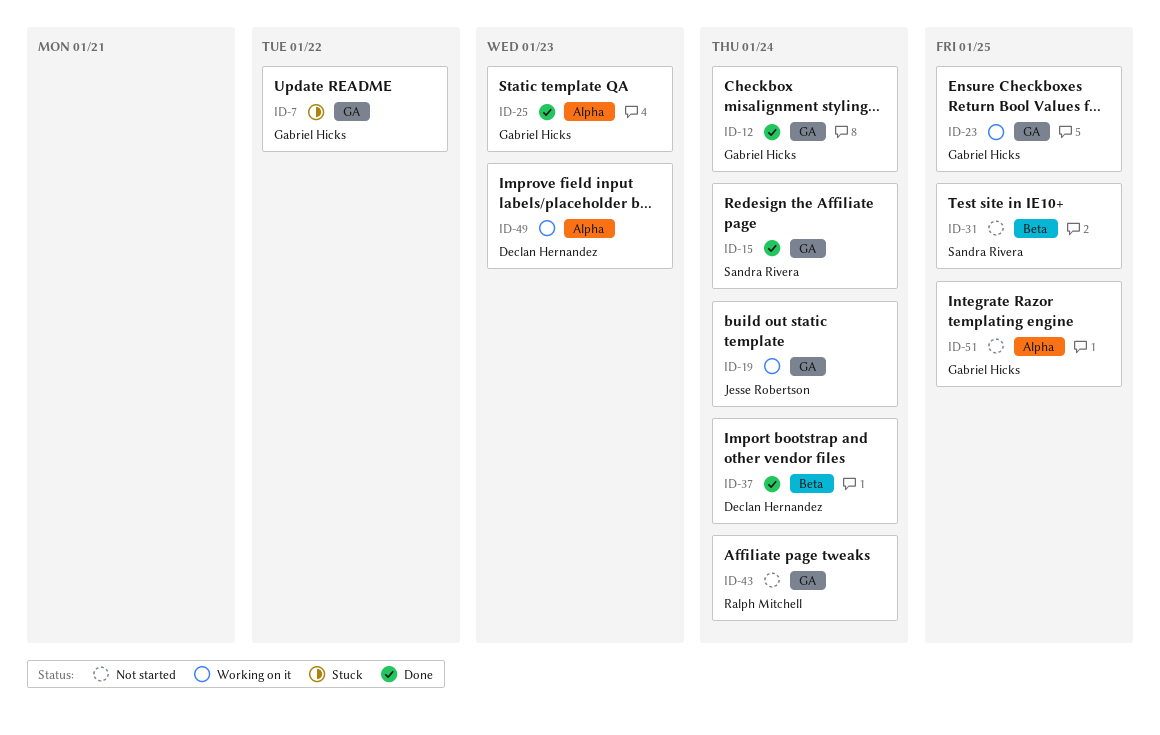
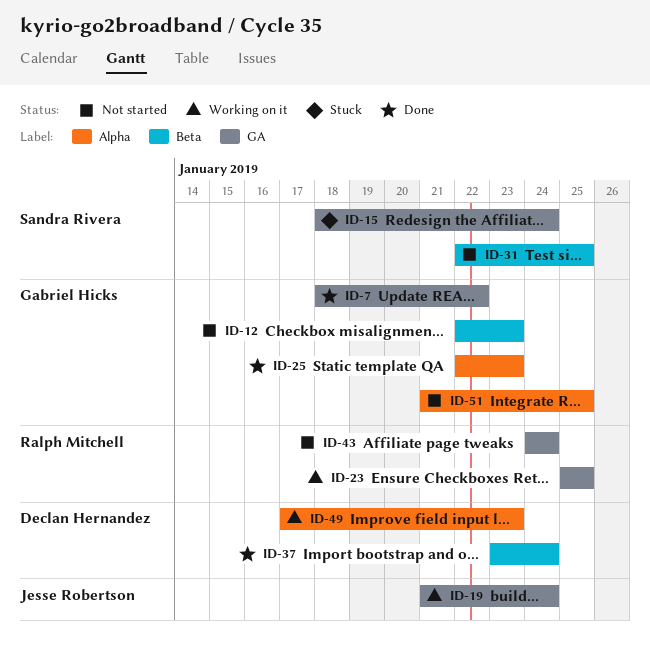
ID-7, status: Stuck -> Done
ID-12, status: Done -> Not started
ID-12, label: GA -> Beta
ID-12, due: Jan 24 -> Jan 23
ID-15, status: Done -> Stuck
ID-23, owner: Gabriel Hicks -> Ralph Mitchell

